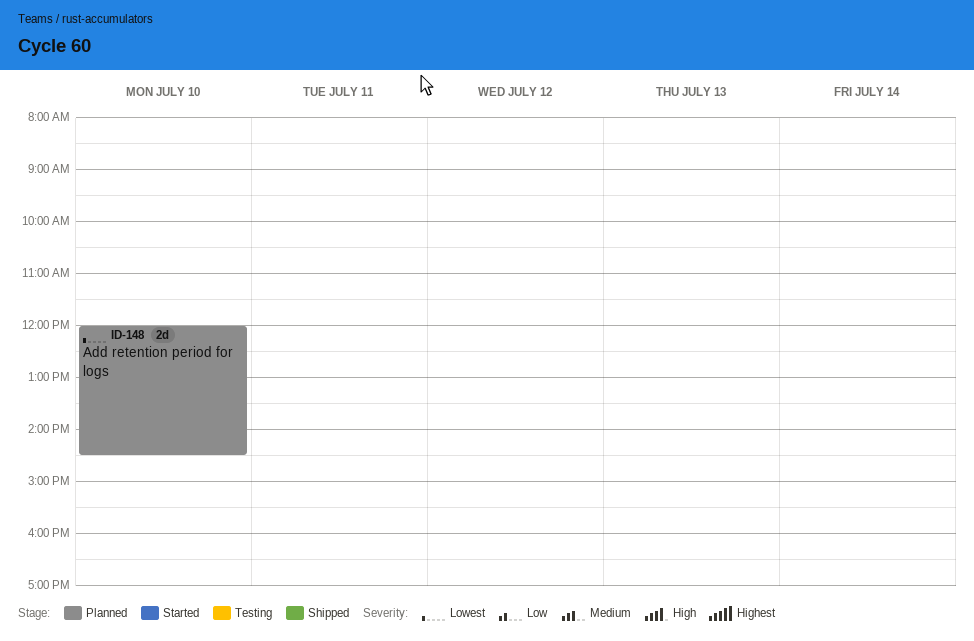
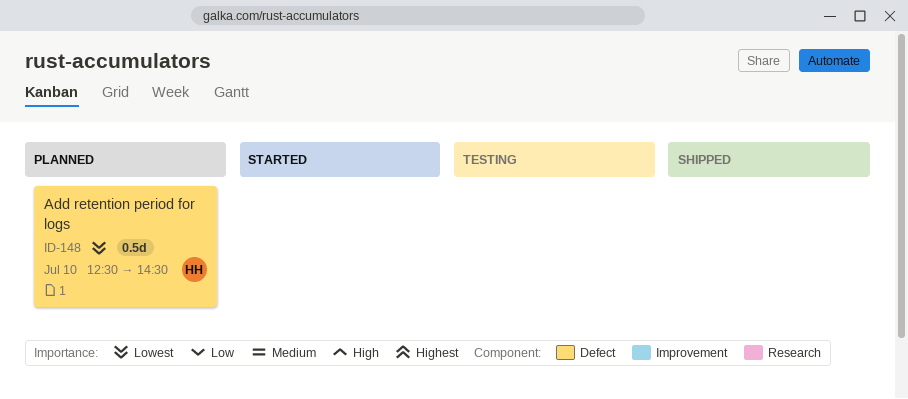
ID-148, estimate: 2d -> 0.5d
ID-148, begins: 12:00 -> 12:30

